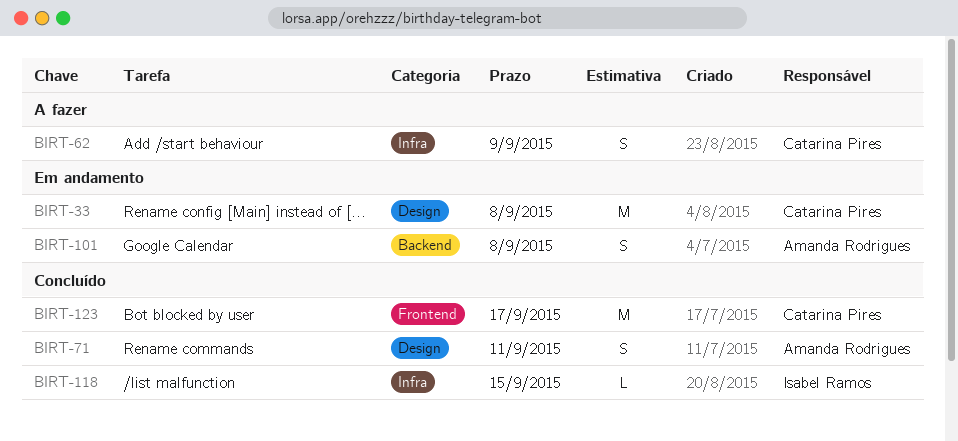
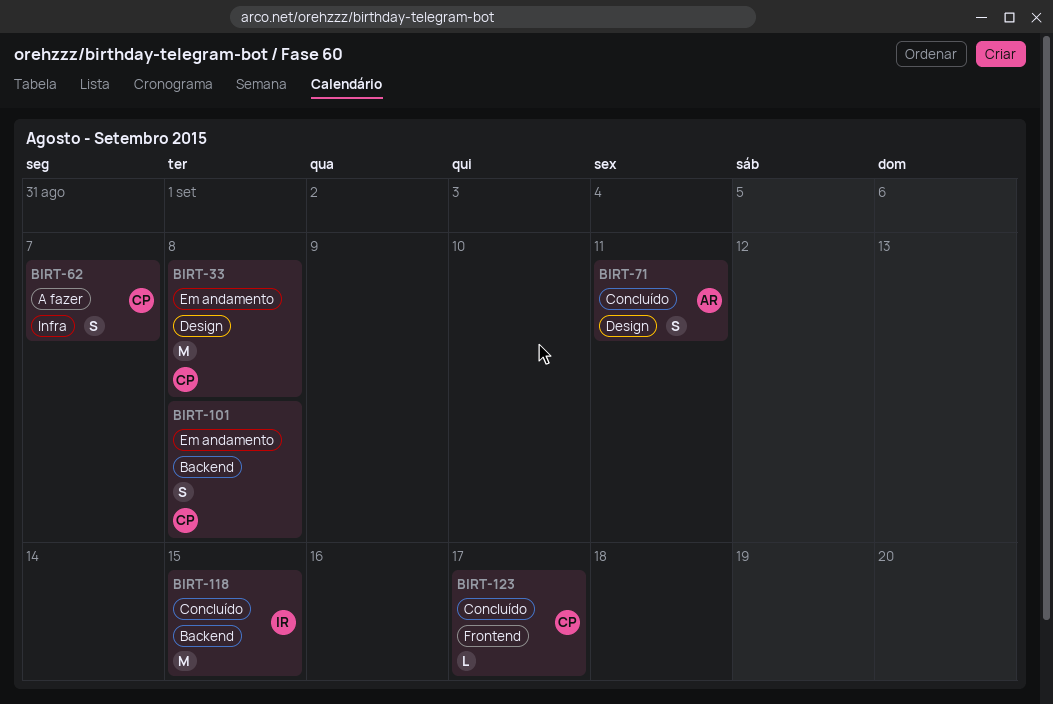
BIRT-62, due: Sep 9 -> Sep 7
BIRT-101, owner: Amanda Rodrigues -> Catarina Pires
BIRT-118, label: Infra -> Backend
BIRT-118, estimate: L -> M
BIRT-123, estimate: M -> L

